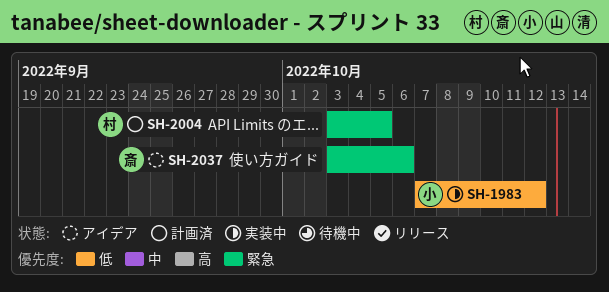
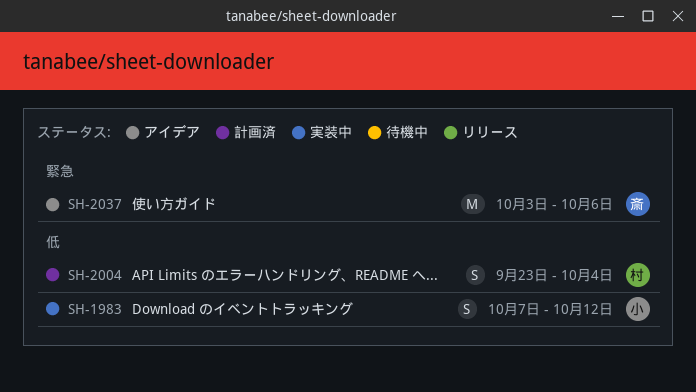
SH-2004, priority: 緊急 -> 低
SH-2004, start: Oct 3 -> Sep 23
SH-2004, due: Oct 5 -> Oct 4

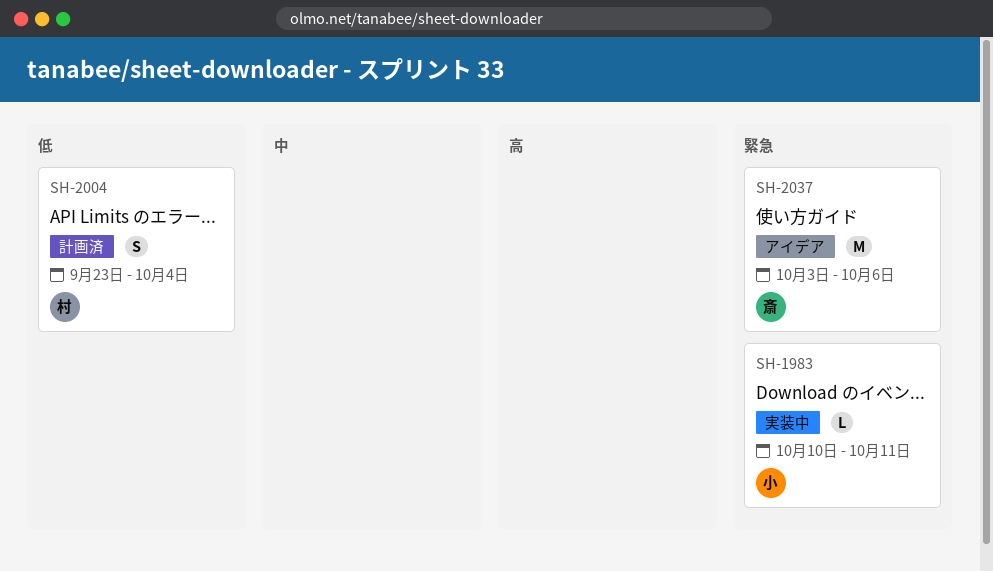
SH-1983, priority: 低 -> 緊急
SH-1983, estimate: S -> L
SH-1983, start: Oct 7 -> Oct 10
SH-1983, due: Oct 12 -> Oct 11

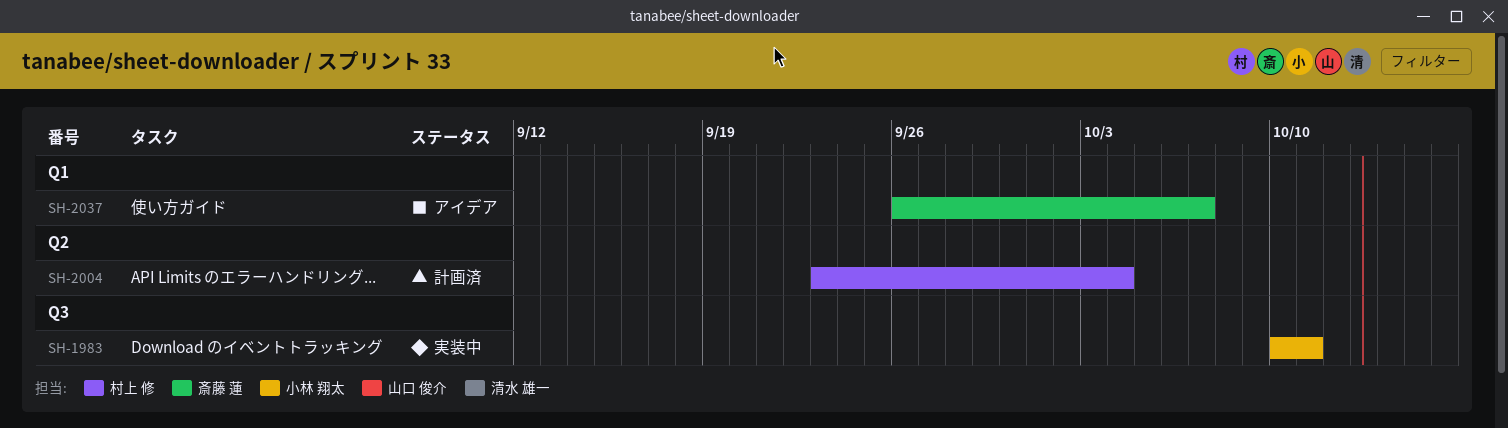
SH-2037, start: Oct 3 -> Sep 26
SH-2037, due: Oct 6 -> Oct 7

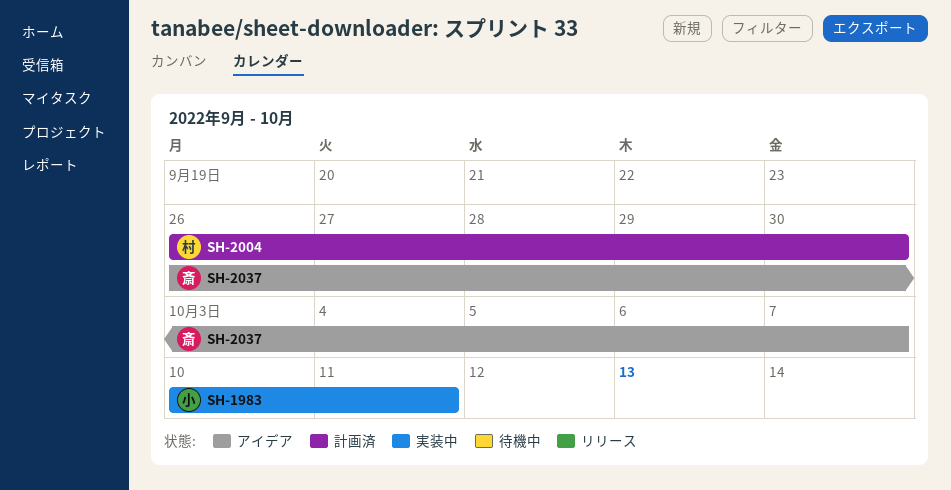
SH-2004, start: Sep 23 -> Sep 26
SH-2004, due: Oct 4 -> Sep 30

